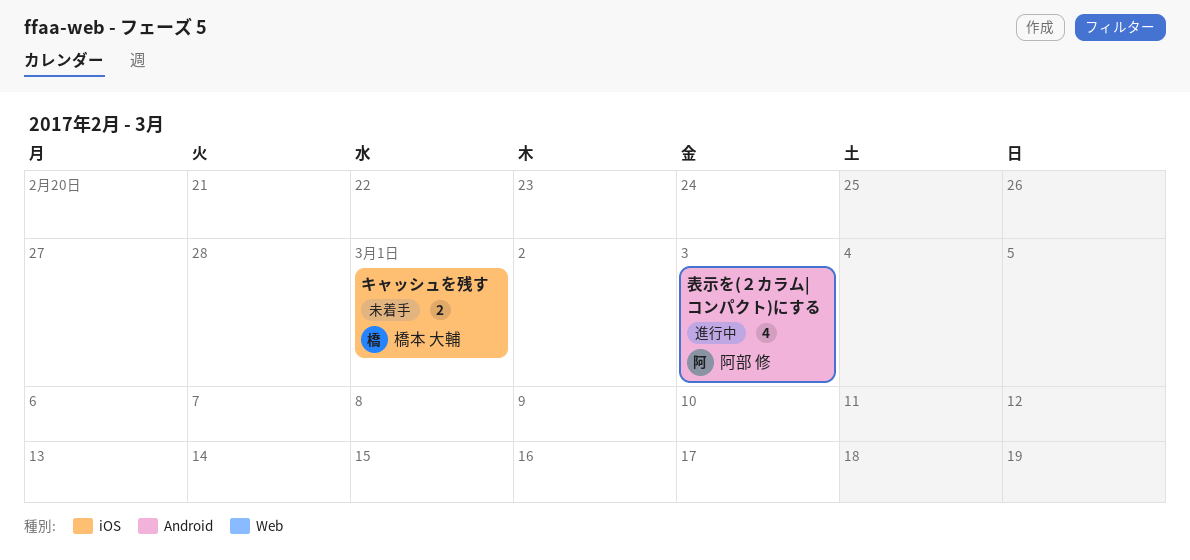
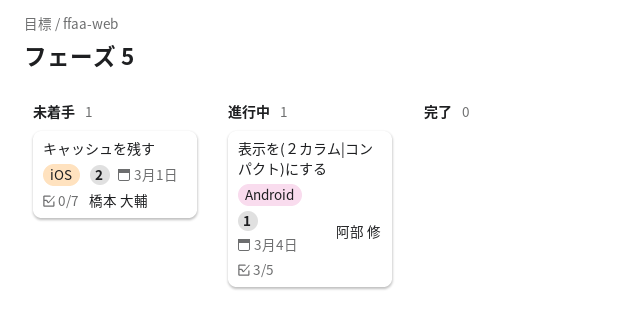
表示を(２カラム|コンパクト)にする, estimate: 4 -> 1
表示を(２カラム|コンパクト)にする, due: Mar 3 -> Mar 4

